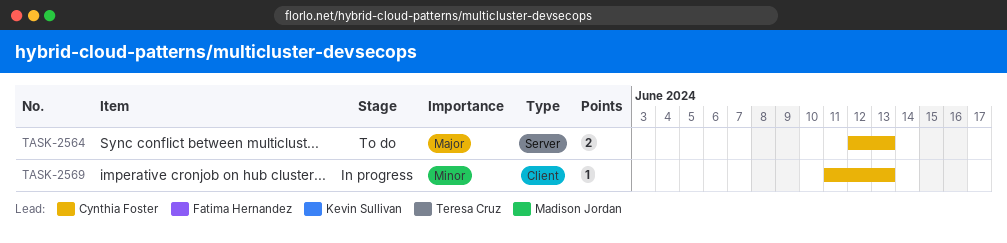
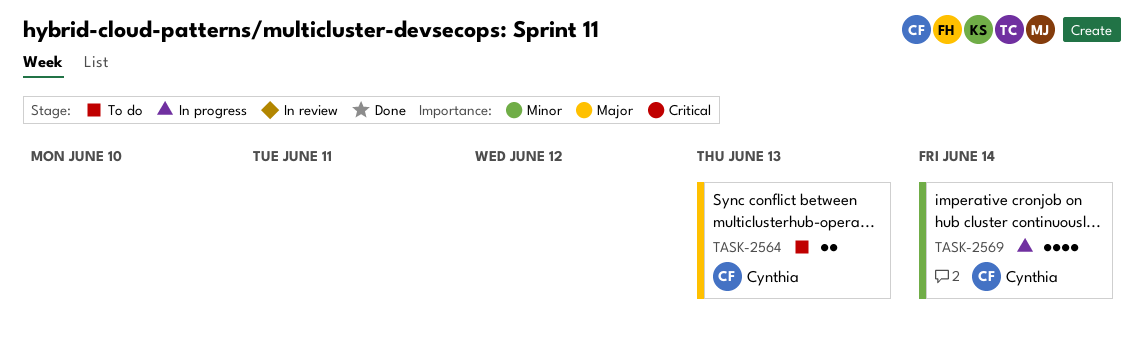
TASK-2569, estimate: 1 -> 4
TASK-2569, due: Jun 13 -> Jun 14

